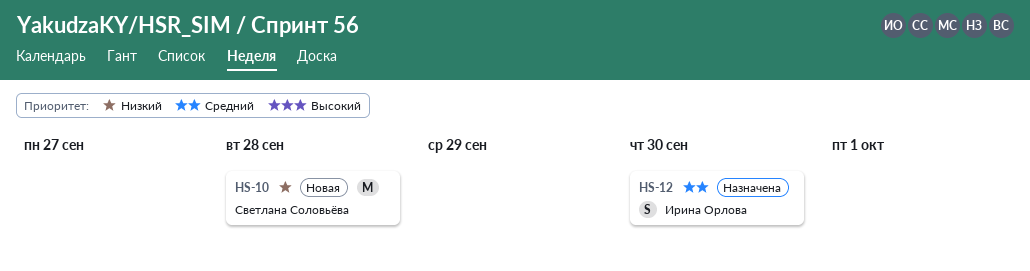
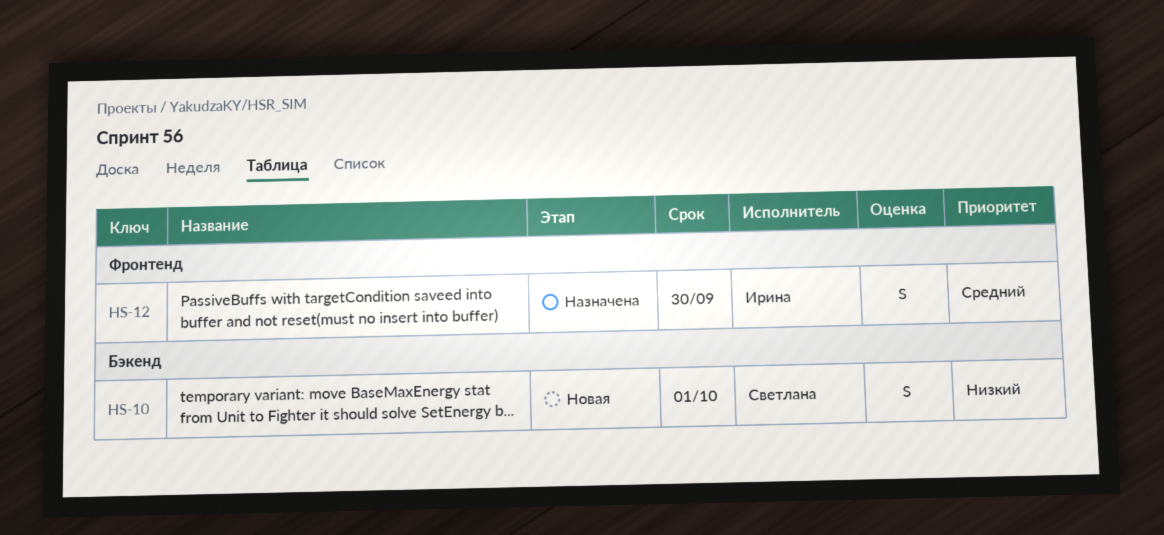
HS-10, estimate: M -> S
HS-10, due: Sep 28 -> Oct 1

